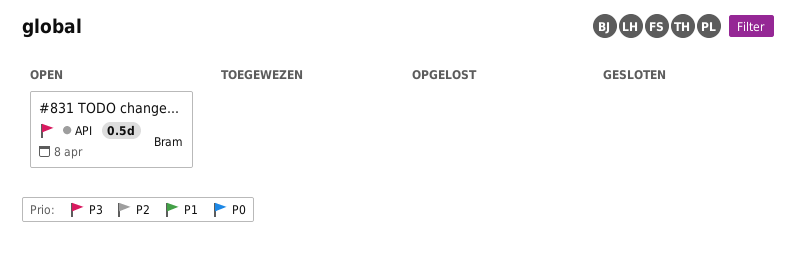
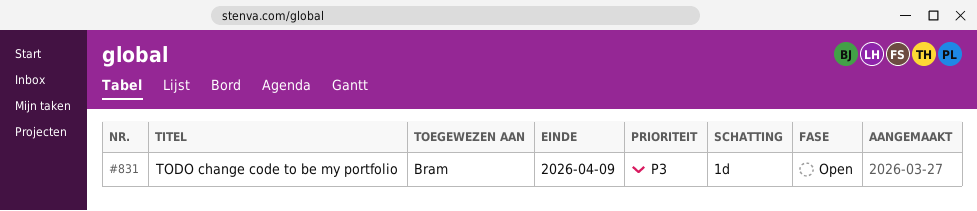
#831, estimate: 0.5d -> 1d
#831, due: Apr 8 -> Apr 9

